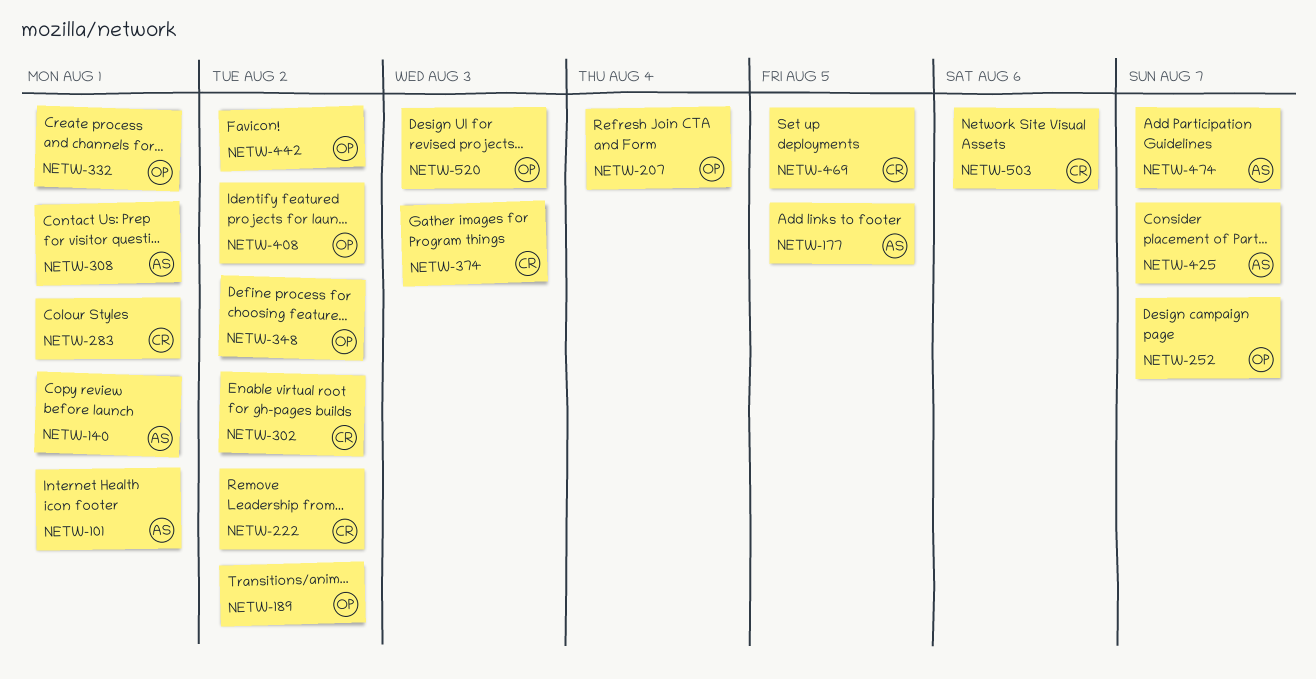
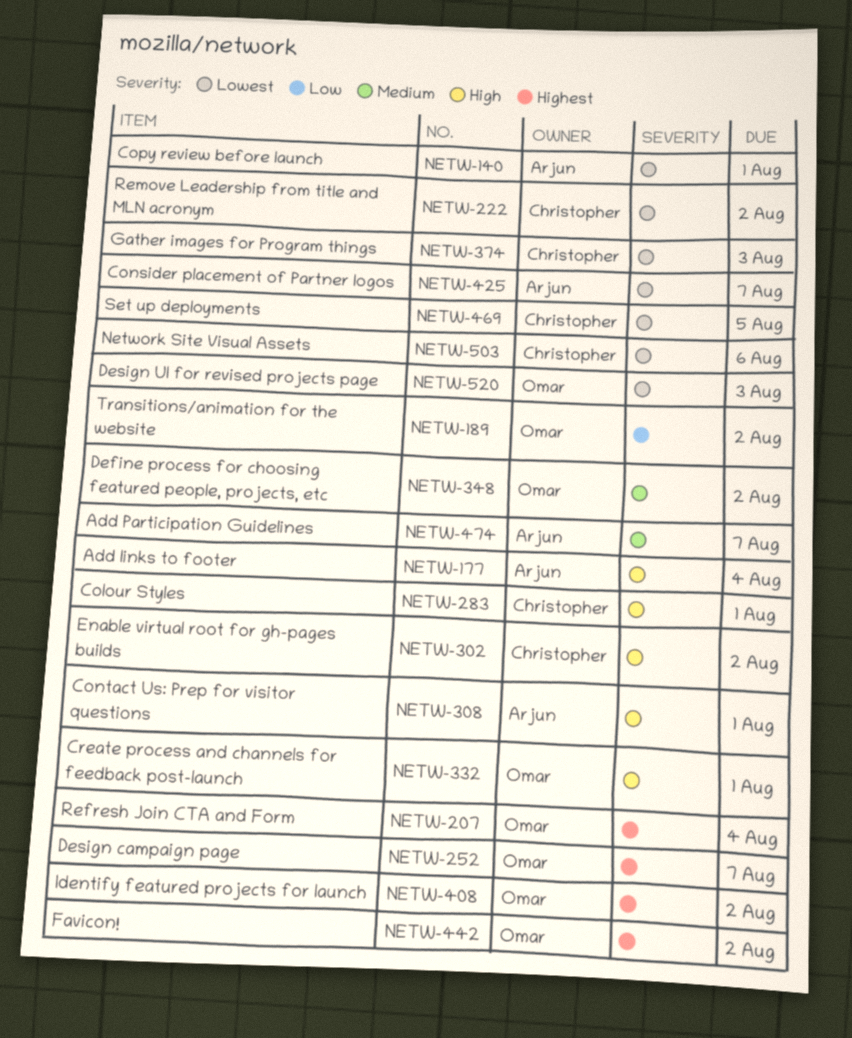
NETW-101: present -> none
NETW-177, due: Aug 5 -> Aug 4

